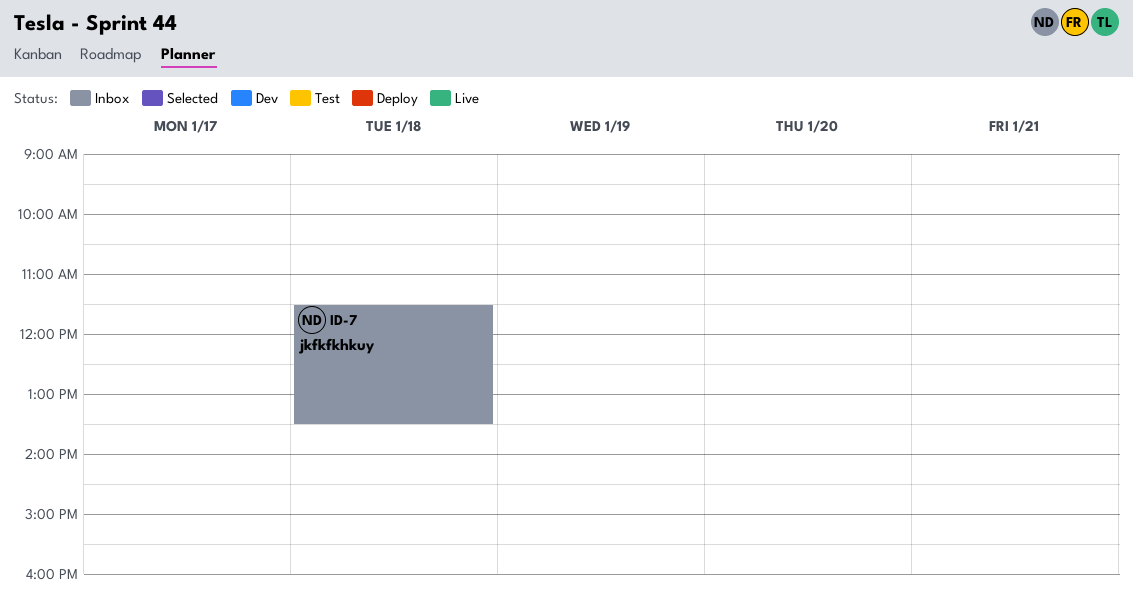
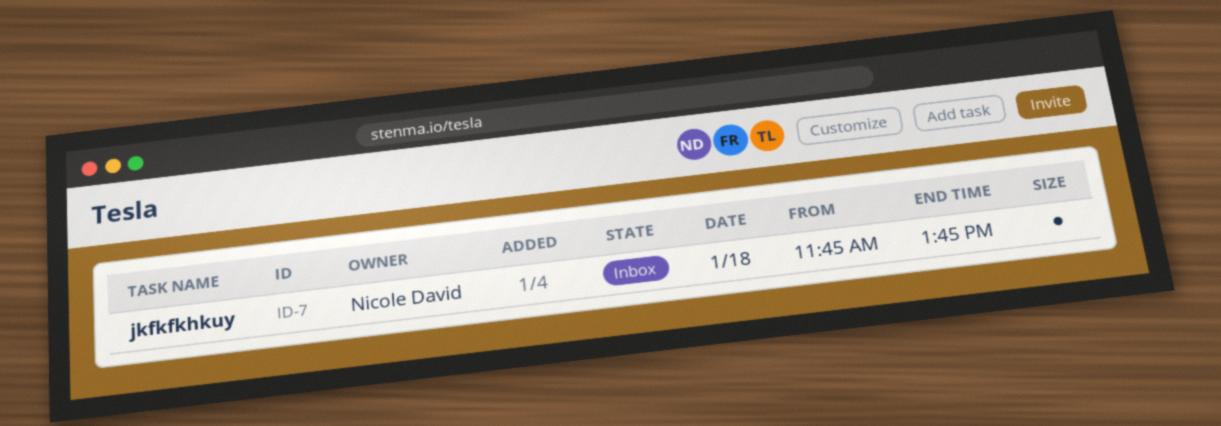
ID-7, begins: 11:30 -> 11:45
ID-7, ends: 13:30 -> 13:45

